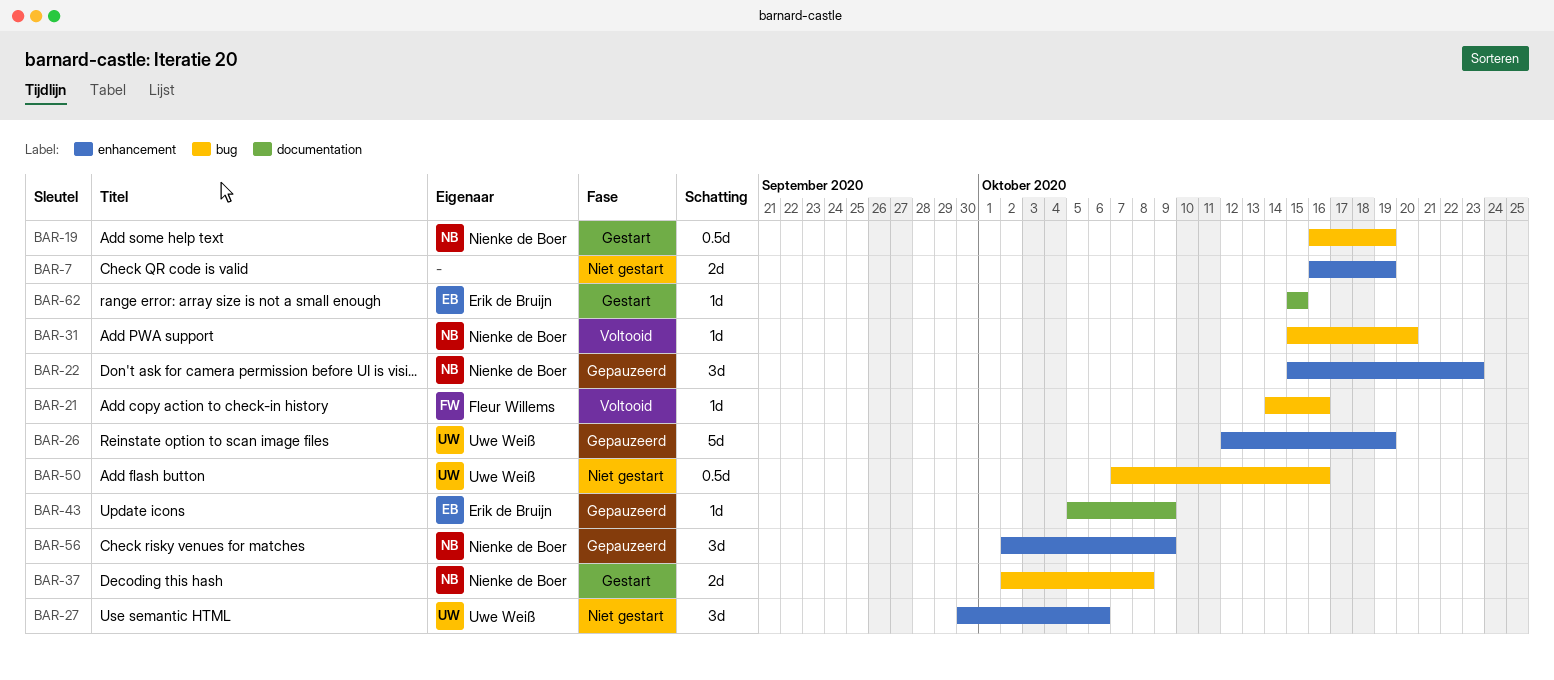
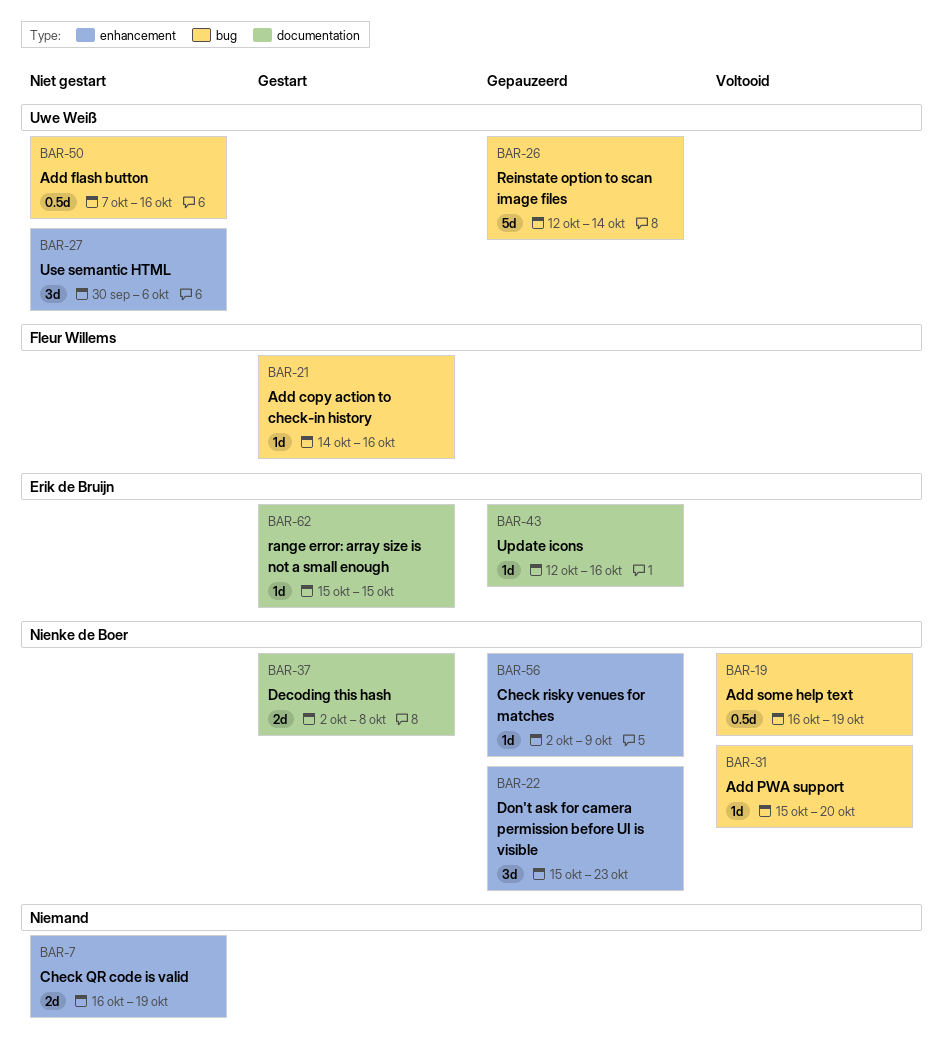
BAR-19, status: Gestart -> Voltooid
BAR-21, status: Voltooid -> Gestart
BAR-26, label: enhancement -> bug
BAR-26, due: Oct 19 -> Oct 14
BAR-37, label: bug -> documentation
BAR-43, start: Oct 5 -> Oct 12
BAR-43, due: Oct 9 -> Oct 16
BAR-56, estimate: 3d -> 1d

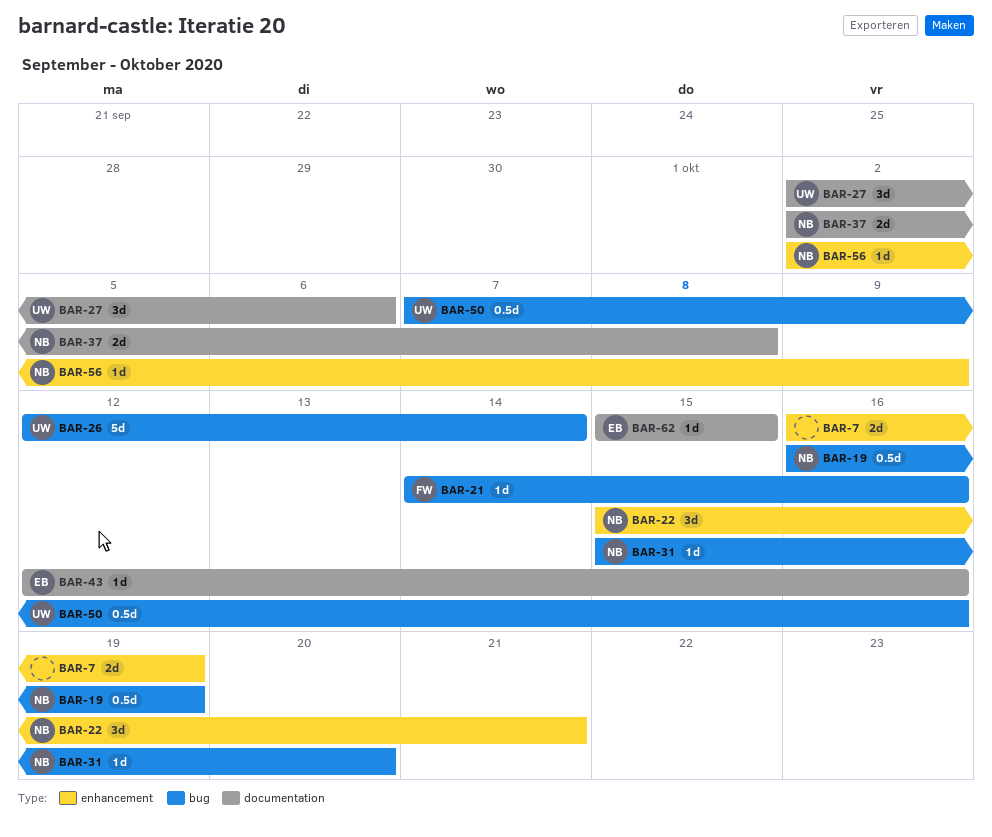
BAR-22, due: Oct 23 -> Oct 21
BAR-27, label: enhancement -> documentation
BAR-27, start: Sep 30 -> Oct 2

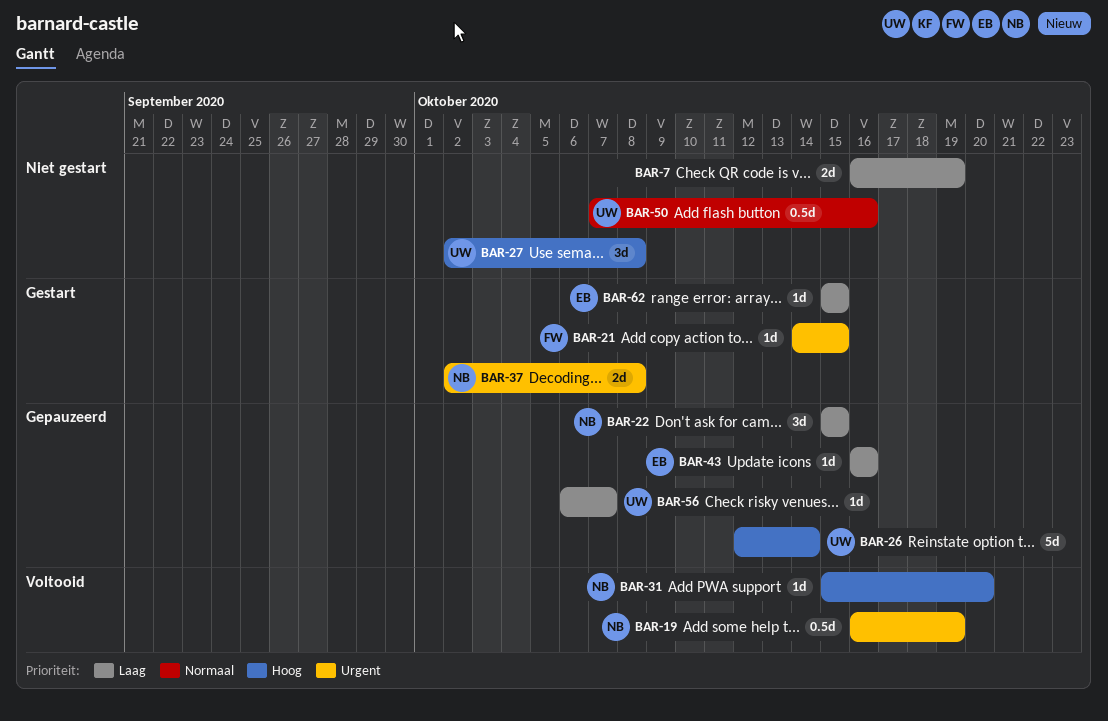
BAR-21, due: Oct 16 -> Oct 15
BAR-22, due: Oct 21 -> Oct 15
BAR-27, due: Oct 6 -> Oct 8
BAR-43, start: Oct 12 -> Oct 16
BAR-56, owner: NB -> UW
BAR-56, start: Oct 2 -> Oct 6
BAR-56, due: Oct 9 -> Oct 7

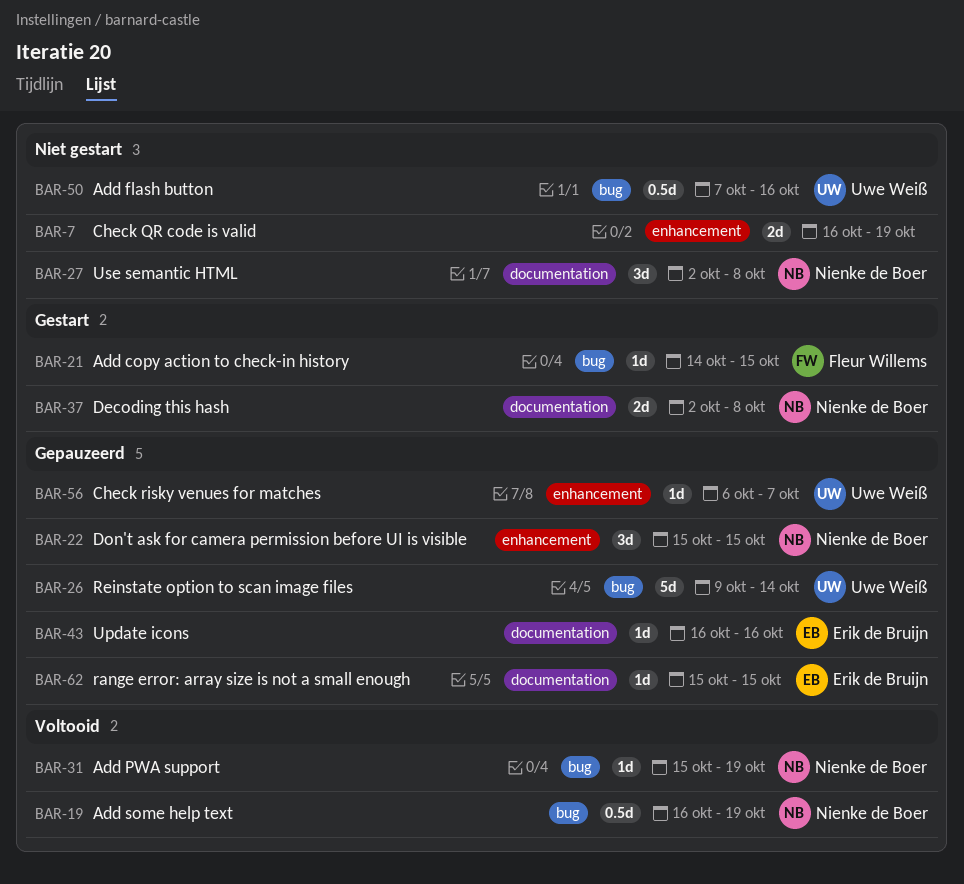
BAR-26, start: Oct 12 -> Oct 9
BAR-27, owner: Uwe Weiß -> Nienke de Boer
BAR-31, due: Oct 20 -> Oct 19
BAR-62, status: Gestart -> Gepauzeerd

